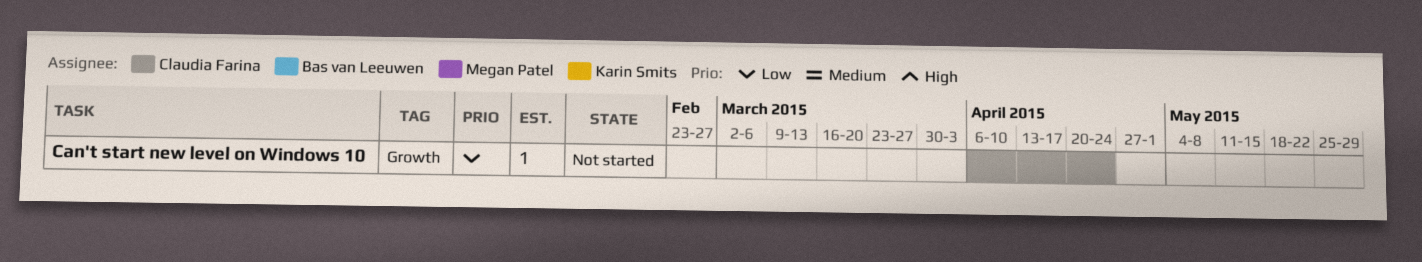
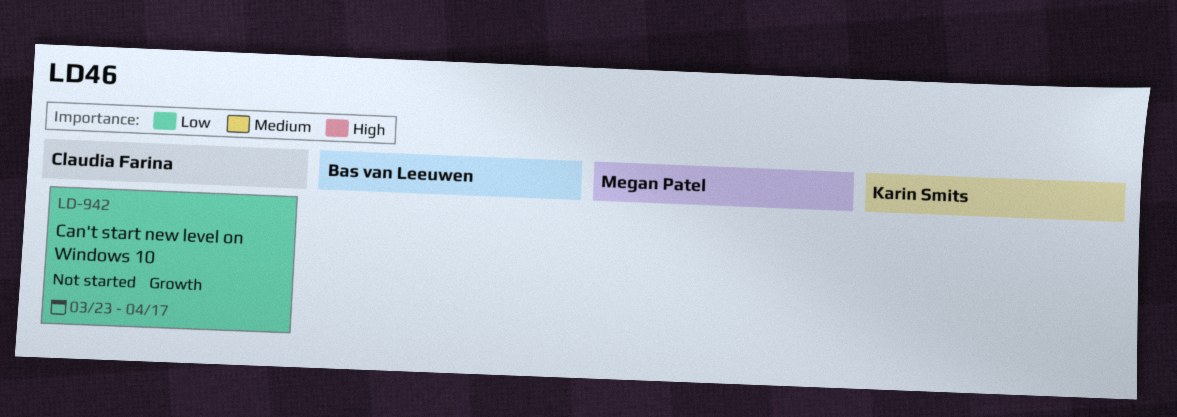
Can't start new level on Windows 10, start: Apr 6 -> Mar 23
Can't start new level on Windows 10, due: Apr 24 -> Apr 17

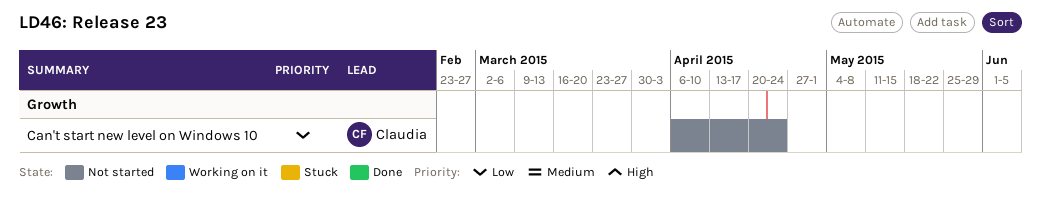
Can't start new level on Windows 10, start: Mar 23 -> Apr 6
Can't start new level on Windows 10, due: Apr 17 -> Apr 24

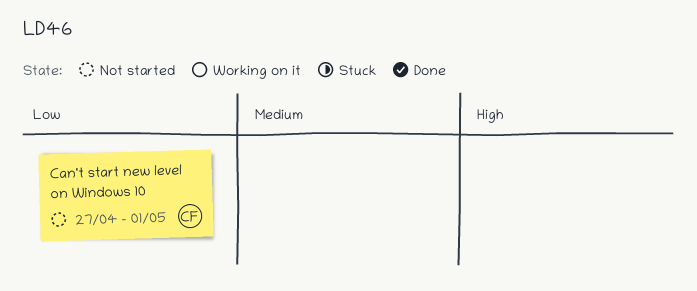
Can't start new level on Windows 10, start: Apr 6 -> Apr 27
Can't start new level on Windows 10, due: Apr 24 -> May 1

